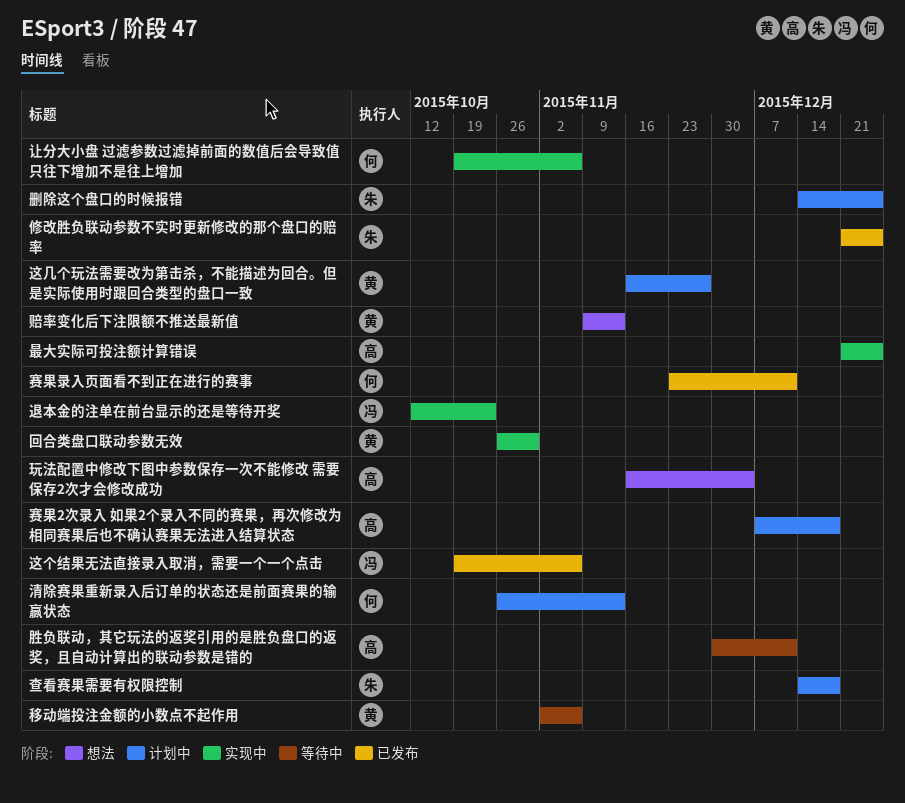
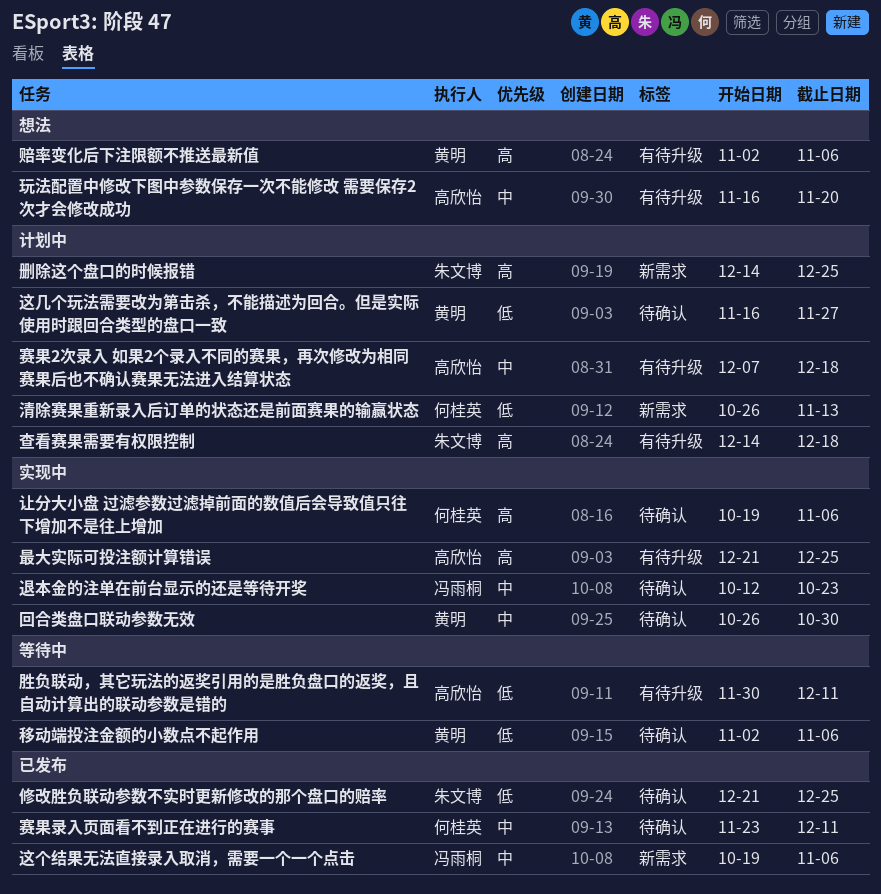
玩法配置中修改下图中参数保存一次不能修改 需要保存2次才会修改成功, due: Dec 4 -> Nov 20
赔率变化后下注限额不推送最新值, start: Nov 9 -> Nov 2
赔率变化后下注限额不推送最新值, due: Nov 13 -> Nov 6

